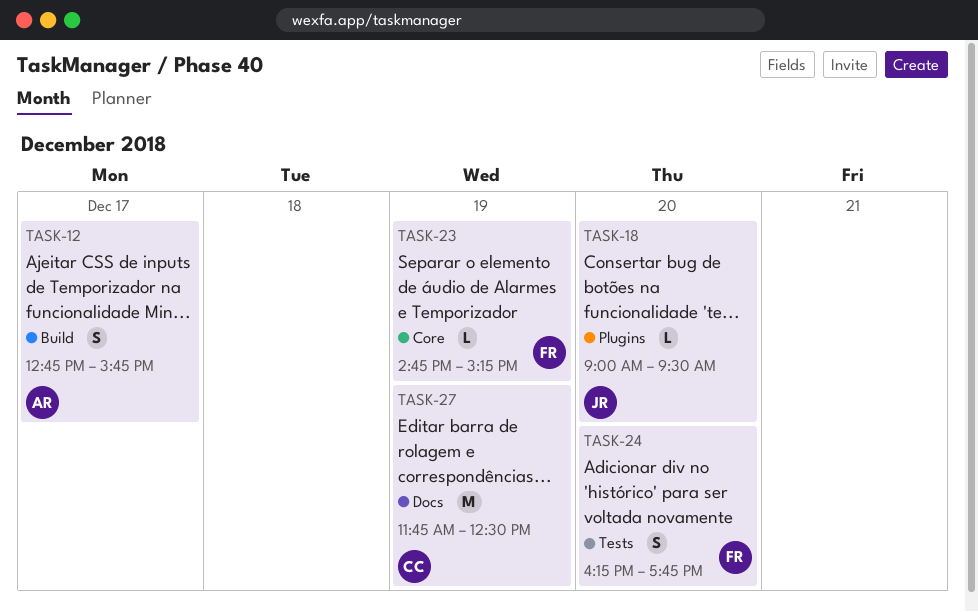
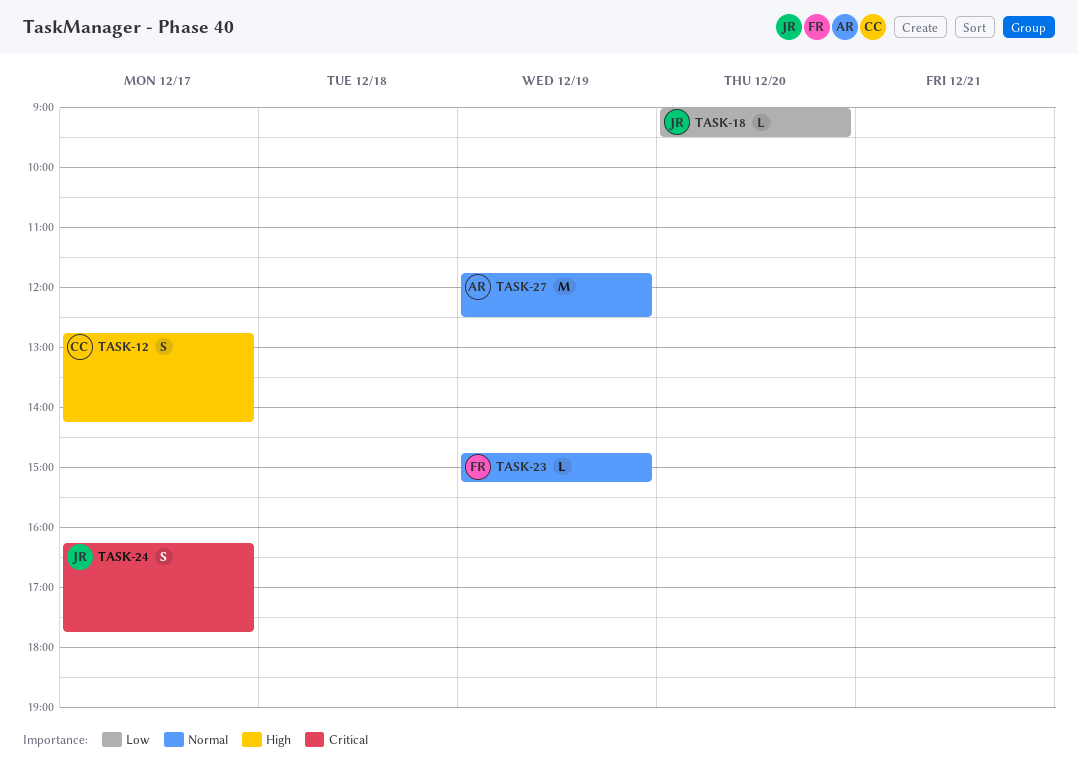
TASK-12, owner: AR -> CC
TASK-12, ends: 15:45 -> 14:15
TASK-24, owner: FR -> JR
TASK-24, day: Dec 20 -> Dec 17
TASK-27, owner: CC -> AR

